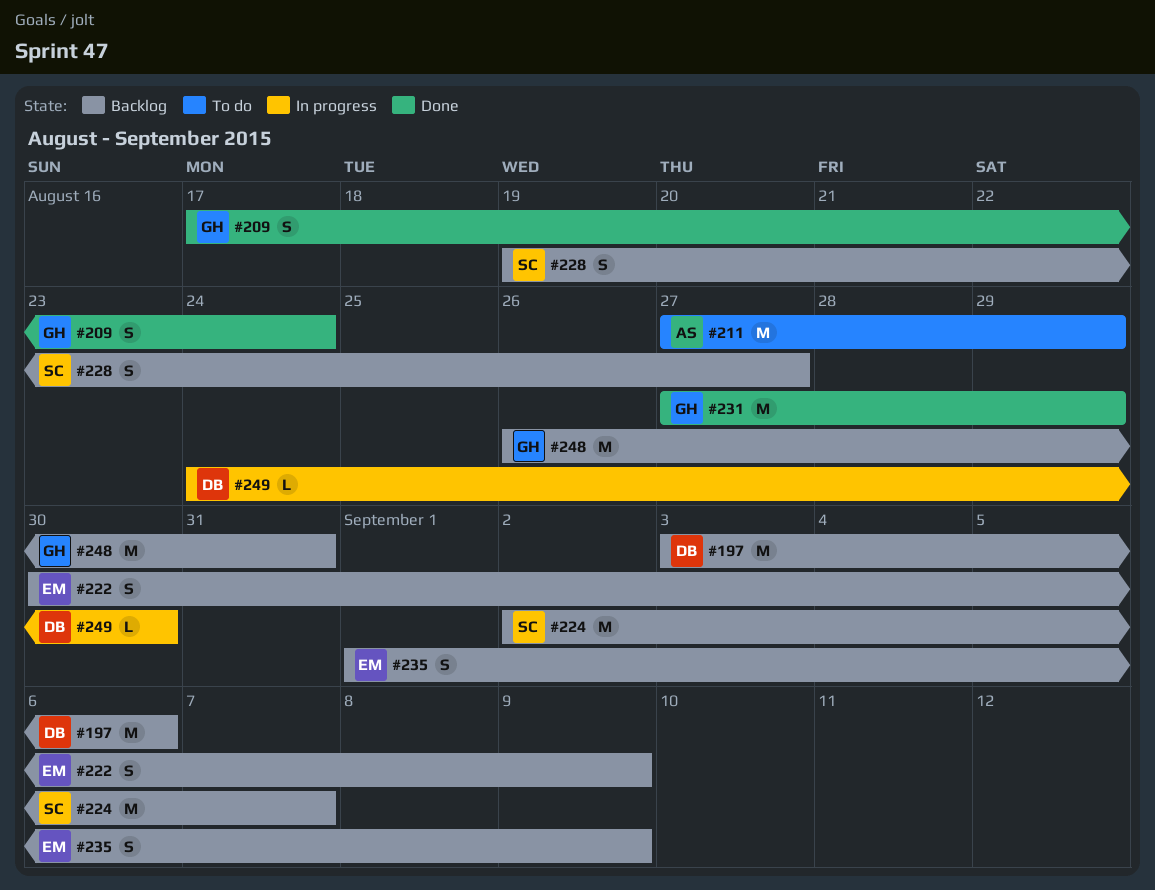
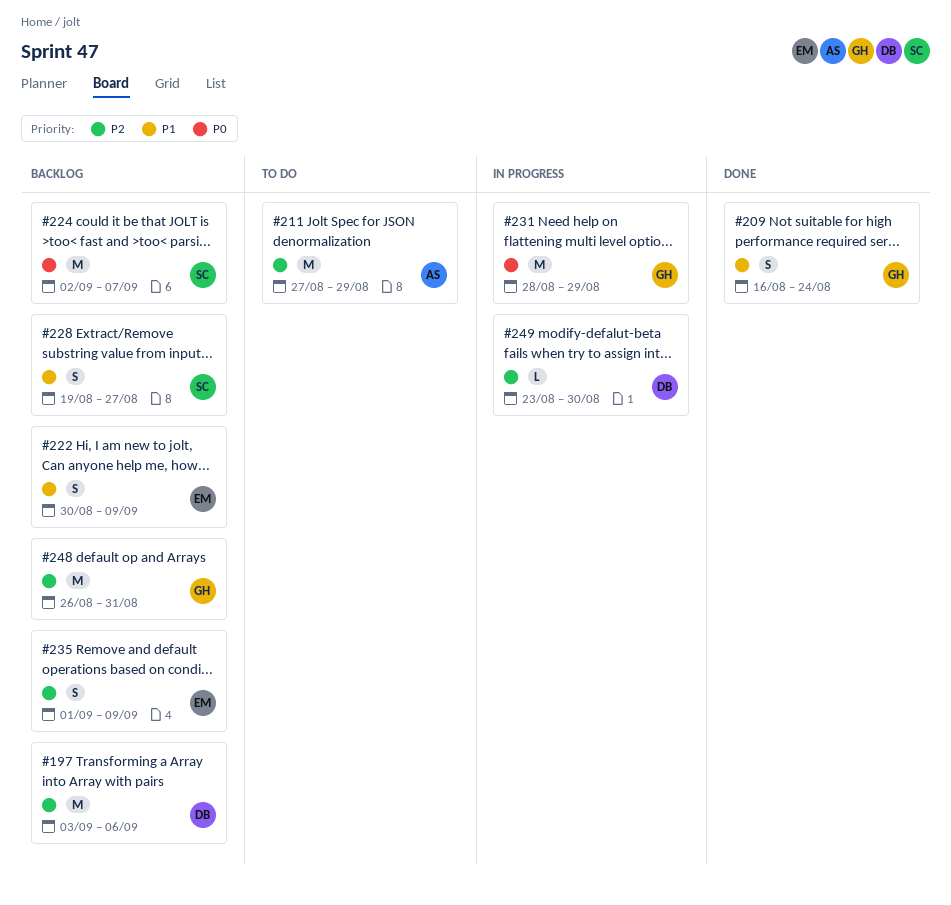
#209, start: Aug 17 -> Aug 16
#231, status: Done -> In progress
#231, start: Aug 27 -> Aug 28
#249, start: Aug 24 -> Aug 23

